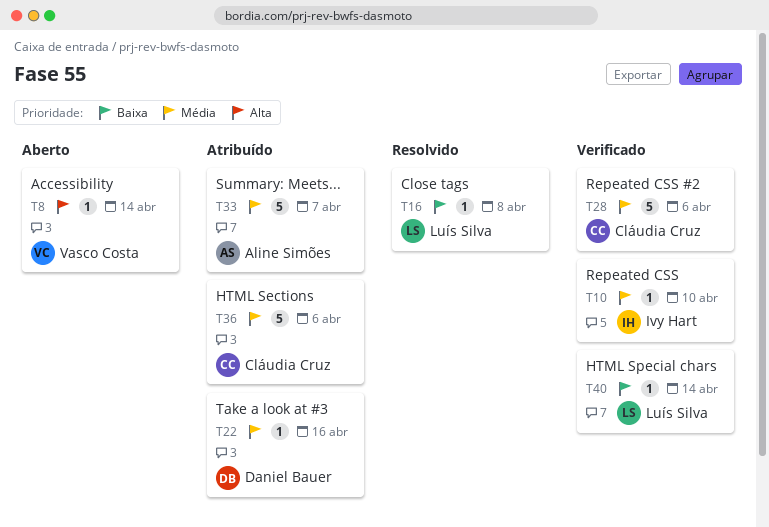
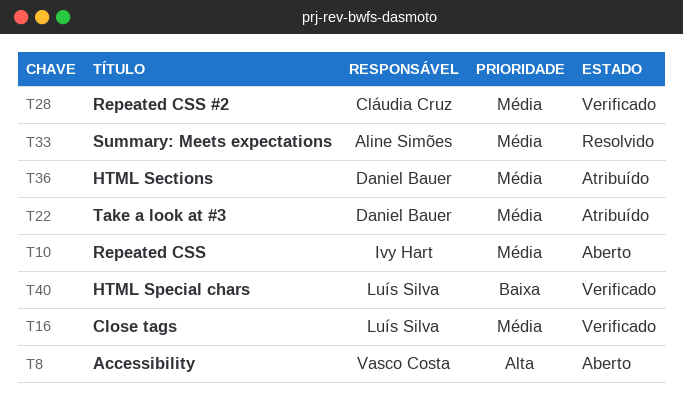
T10, status: Verificado -> Aberto
T16, status: Resolvido -> Verificado
T16, priority: Baixa -> Média
T33, status: Atribuído -> Resolvido
T36, owner: Cláudia Cruz -> Daniel Bauer

